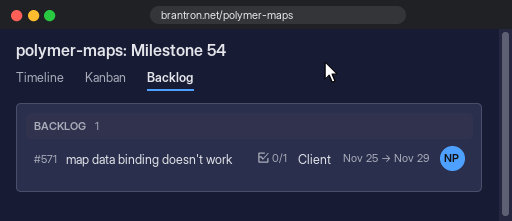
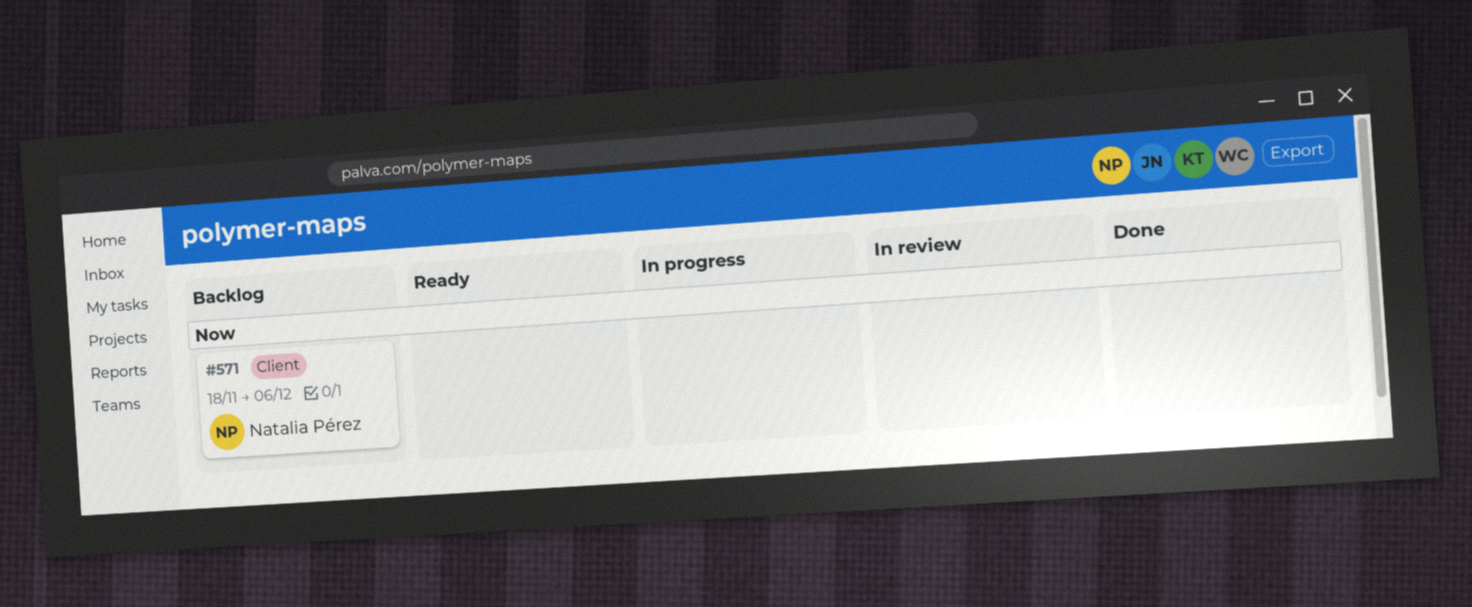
#571, start: Nov 25 -> Nov 18
#571, due: Nov 29 -> Dec 6

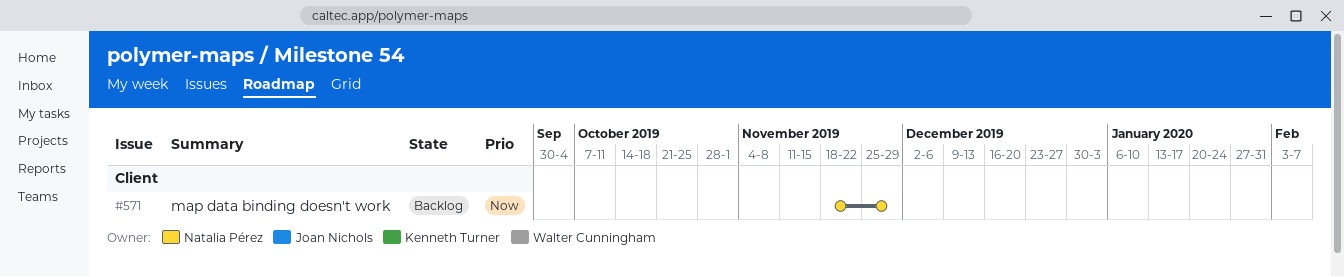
#571, due: Dec 6 -> Nov 29

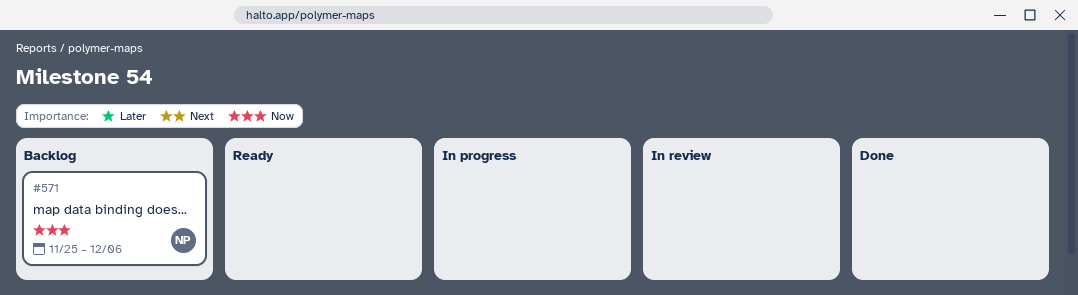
#571, start: Nov 18 -> Nov 25
#571, due: Nov 29 -> Dec 6

